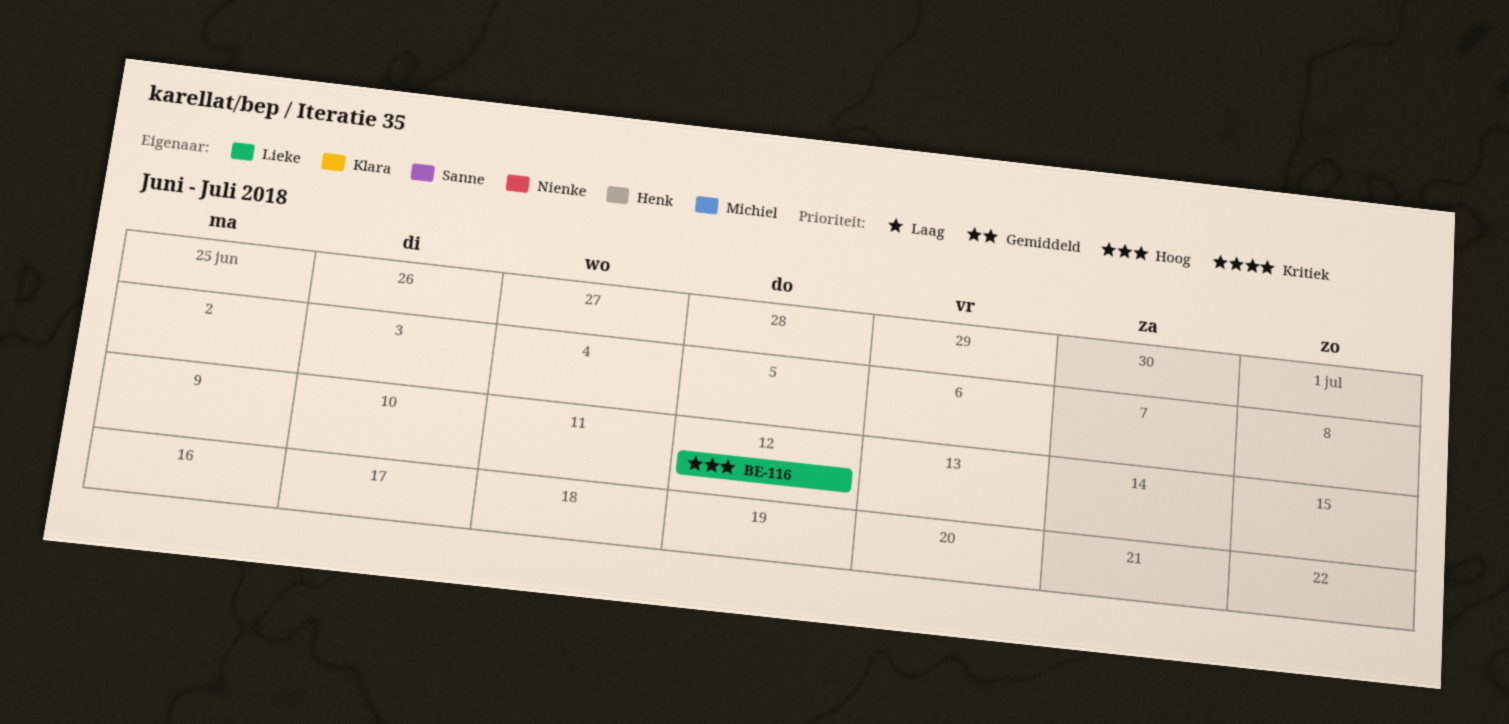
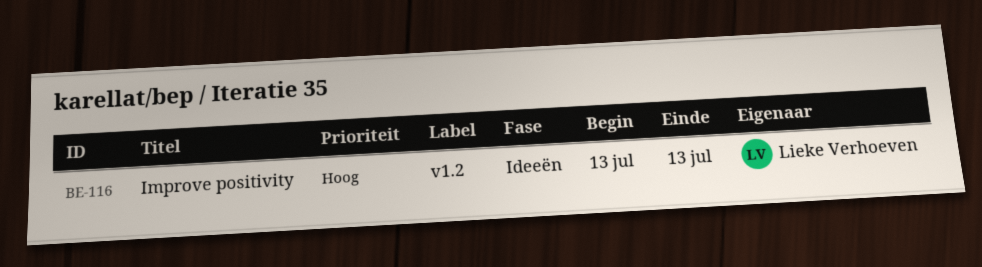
BE-116, start: Jul 12 -> Jul 13
BE-116, due: Jul 12 -> Jul 13

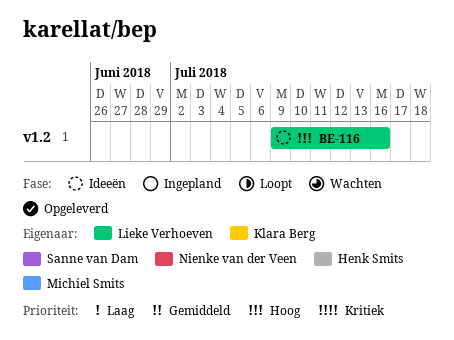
BE-116, start: Jul 13 -> Jul 9
BE-116, due: Jul 13 -> Jul 16

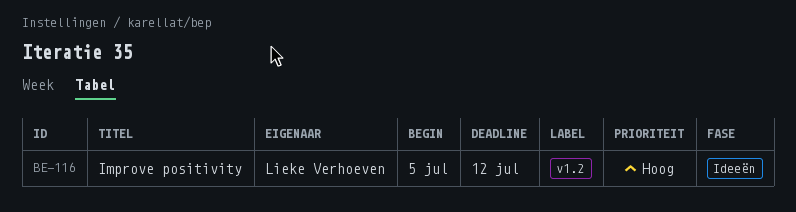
BE-116, start: Jul 9 -> Jul 5
BE-116, due: Jul 16 -> Jul 12

